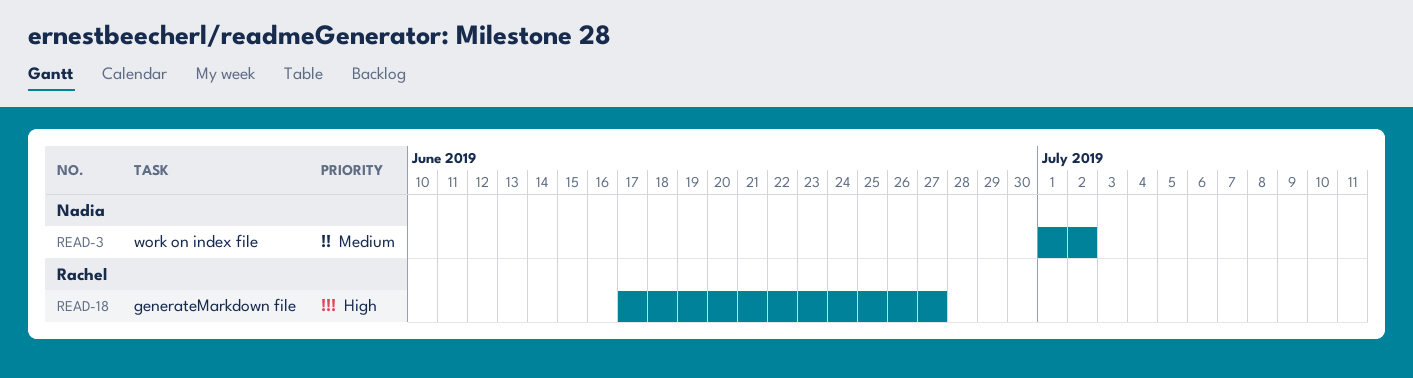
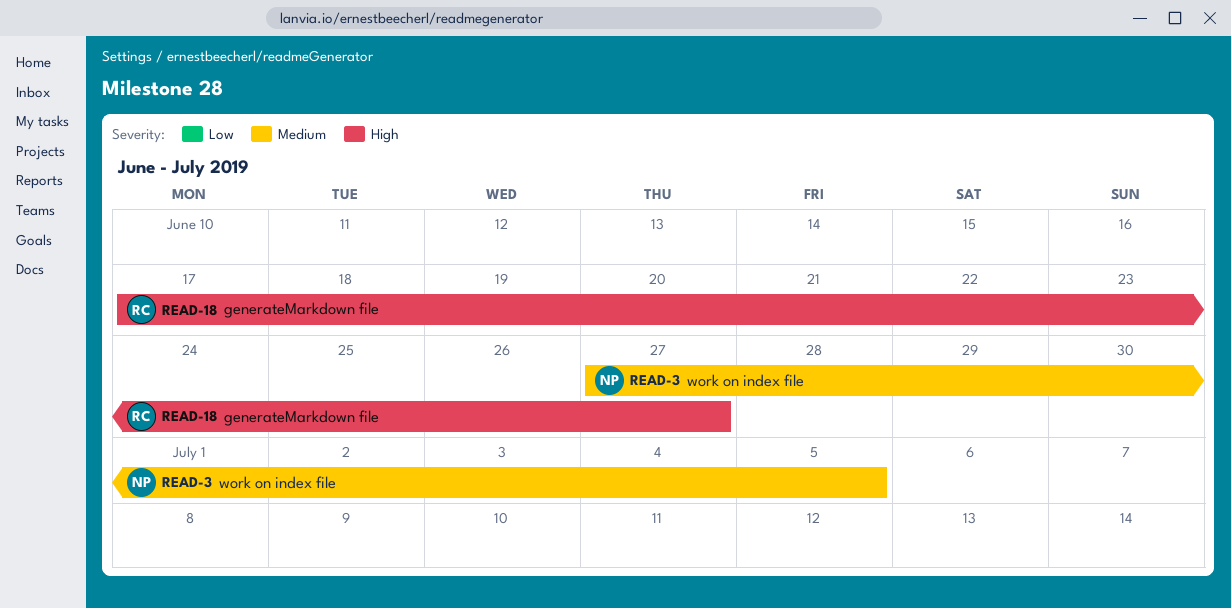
READ-3, start: Jul 1 -> Jun 27
READ-3, due: Jul 2 -> Jul 5

